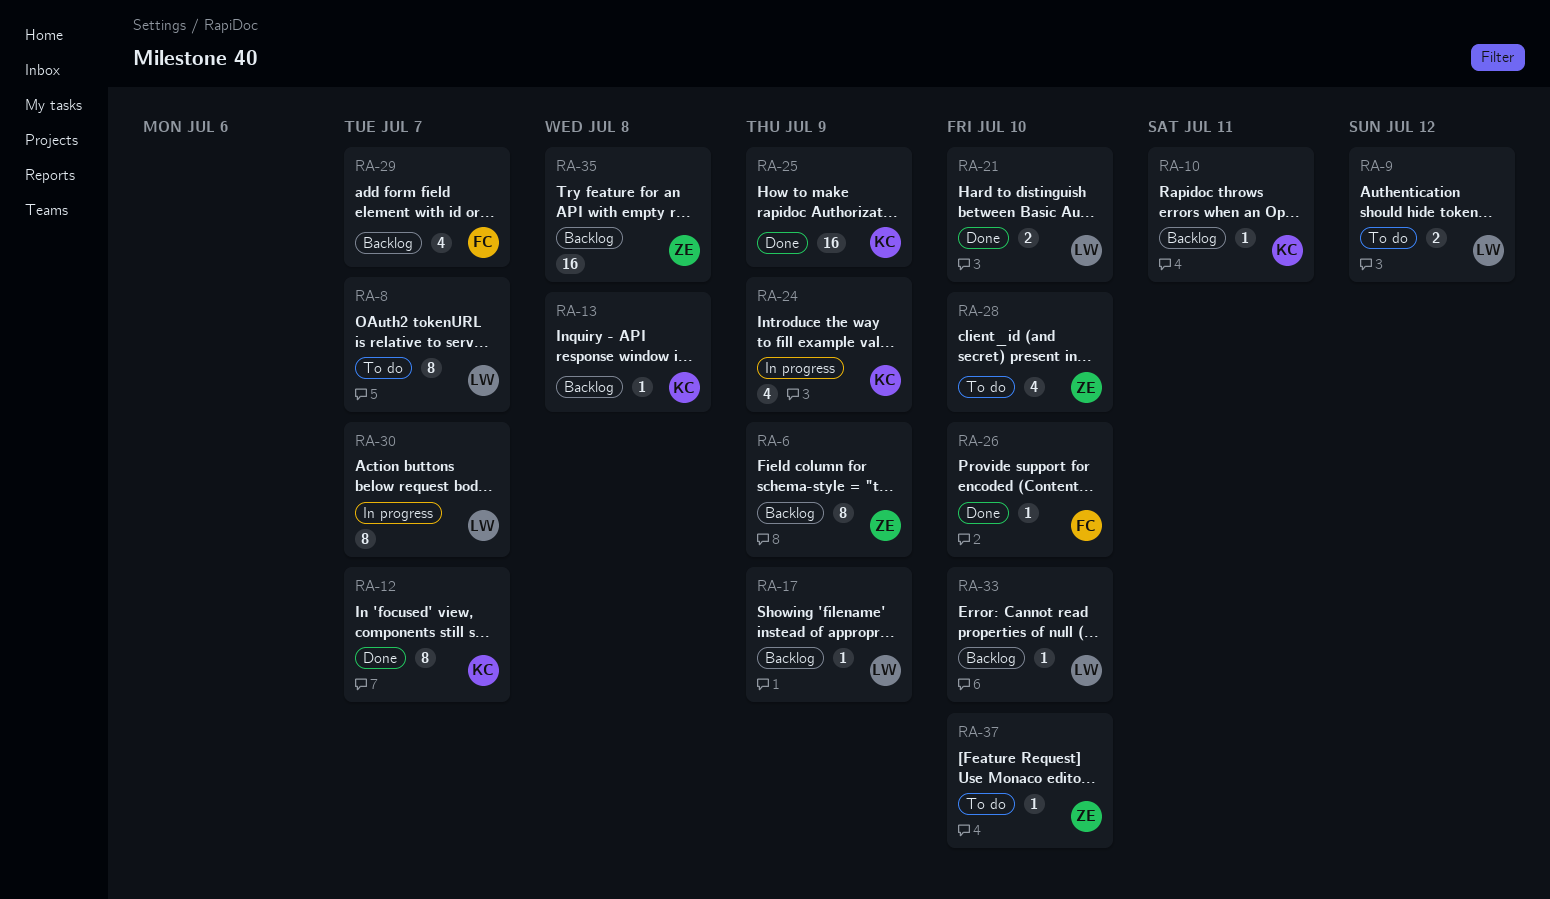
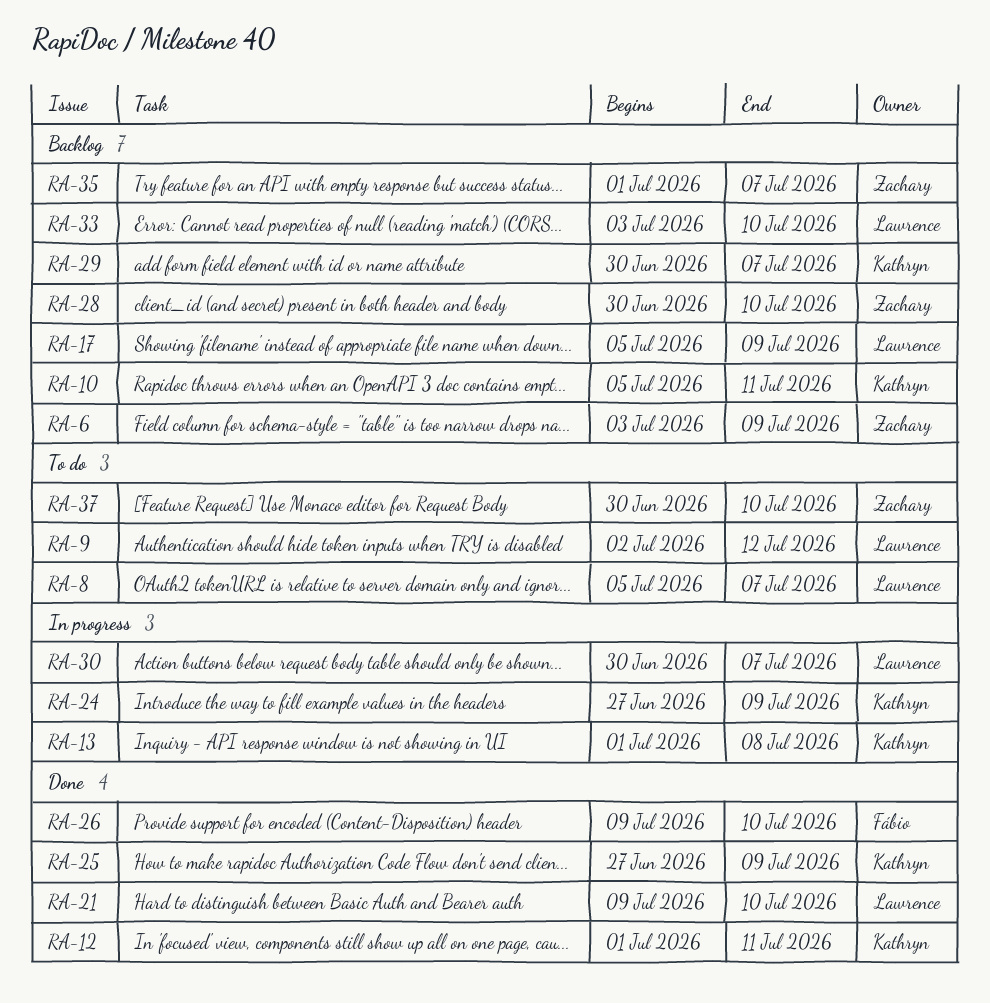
RA-12, due: Jul 7 -> Jul 11
RA-13, status: Backlog -> In progress
RA-28, status: To do -> Backlog
RA-29, owner: Fábio -> Kathryn
RA-35, due: Jul 8 -> Jul 7

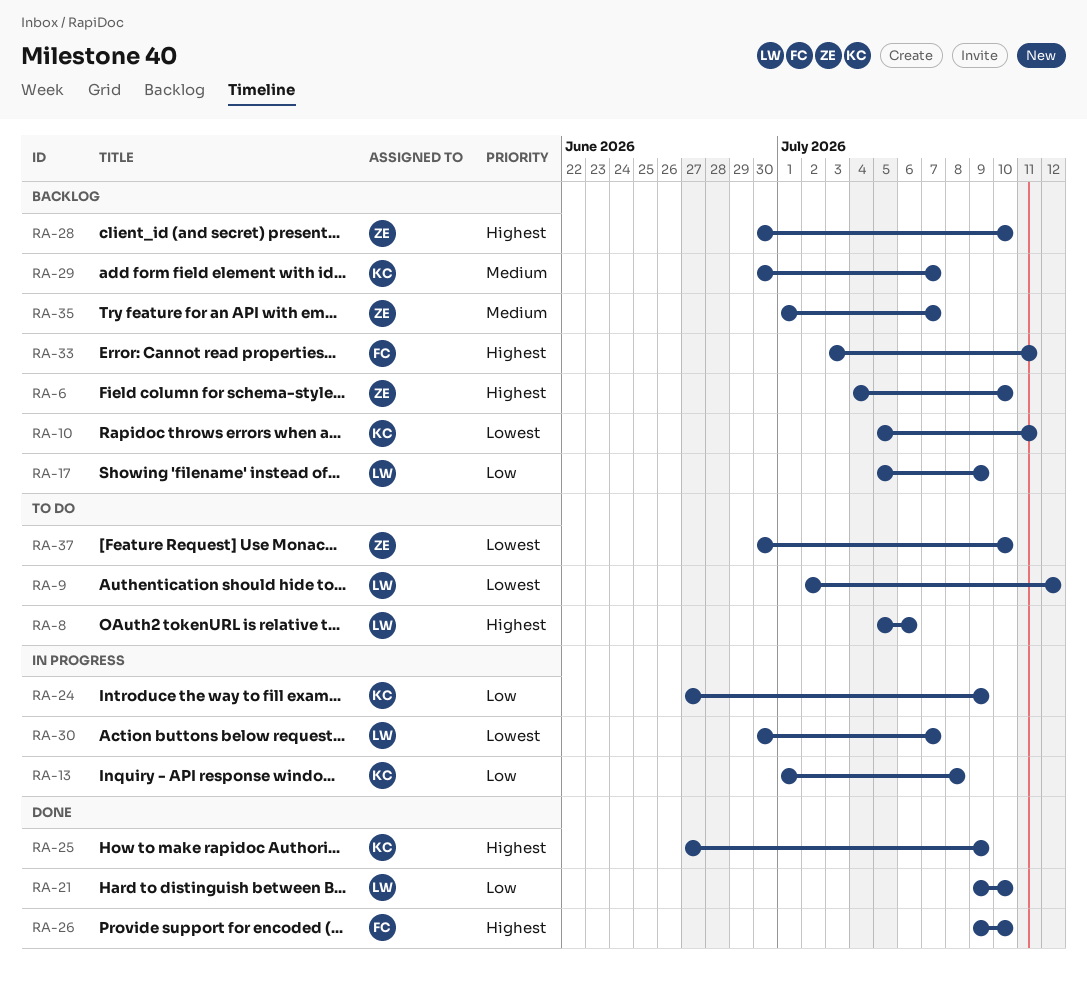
RA-6, start: Jul 3 -> Jul 4
RA-6, due: Jul 9 -> Jul 10
RA-8, due: Jul 7 -> Jul 6
RA-12: present -> none
RA-33, owner: Lawrence -> Fábio
RA-33, due: Jul 10 -> Jul 11

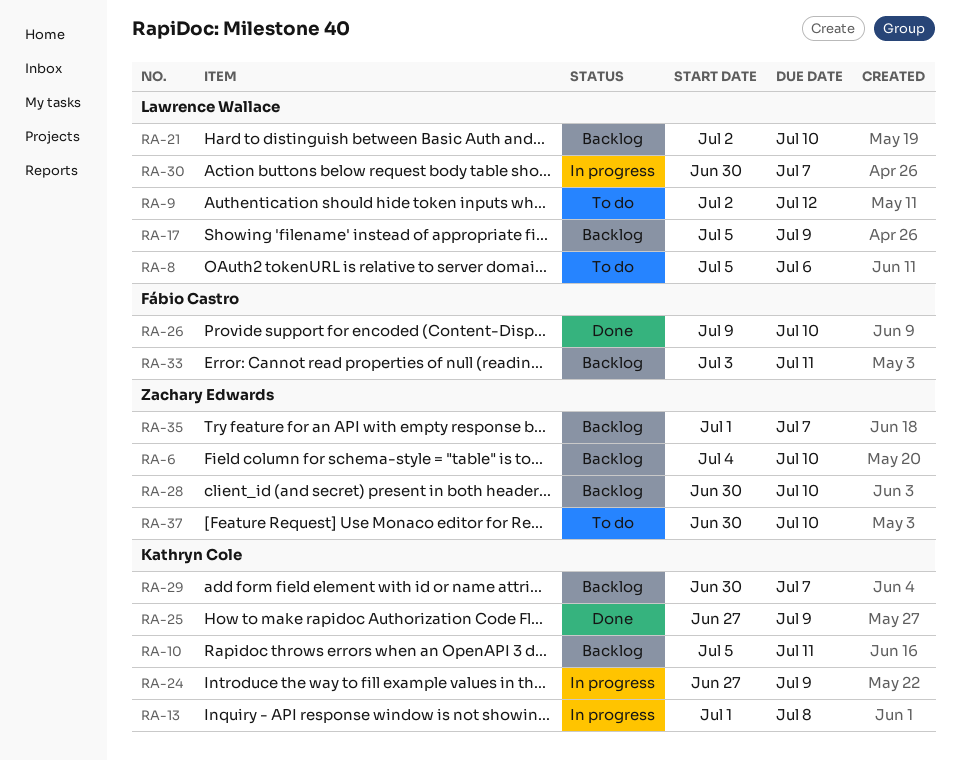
RA-21, status: Done -> Backlog
RA-21, start: Jul 9 -> Jul 2

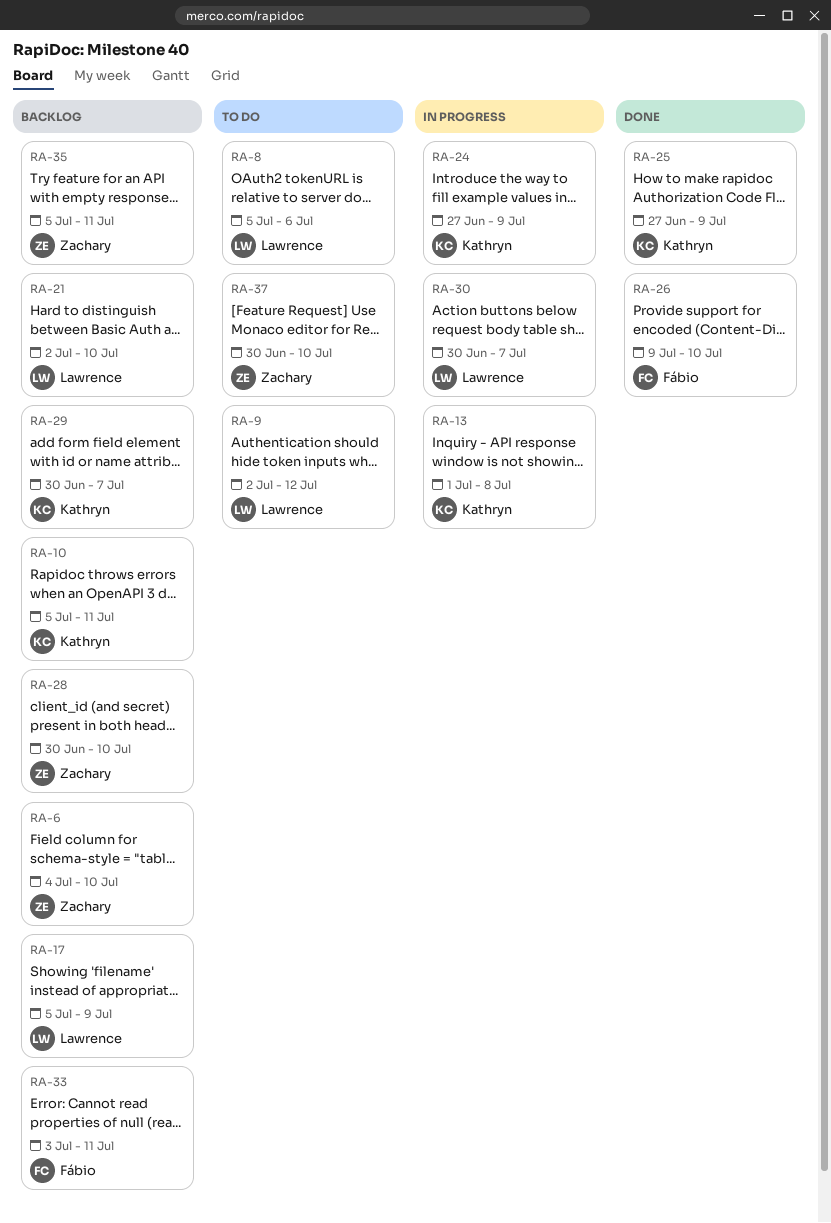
RA-35, start: Jul 1 -> Jul 5
RA-35, due: Jul 7 -> Jul 11

